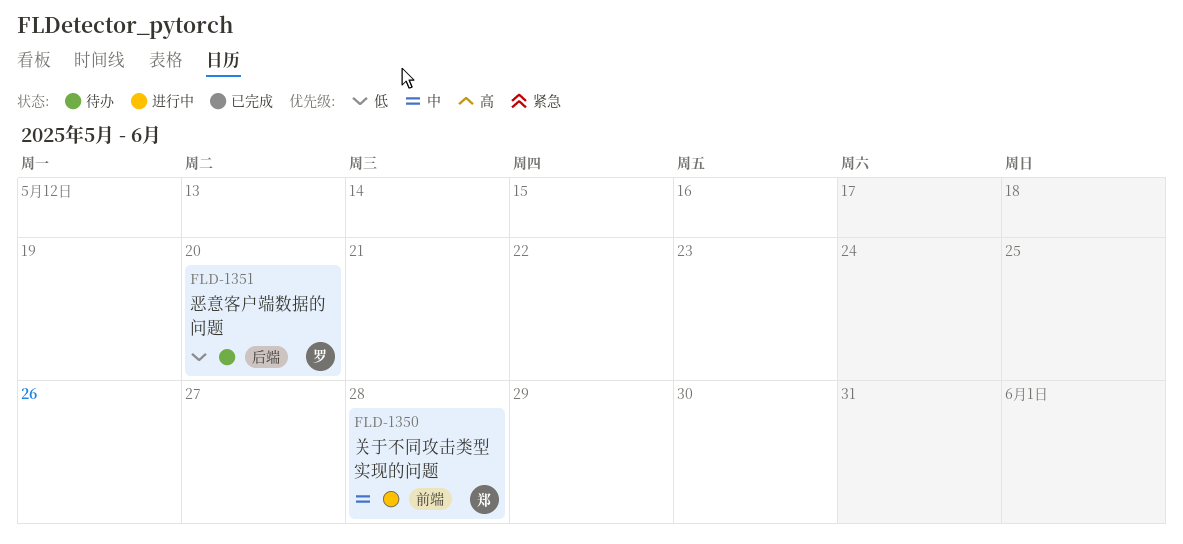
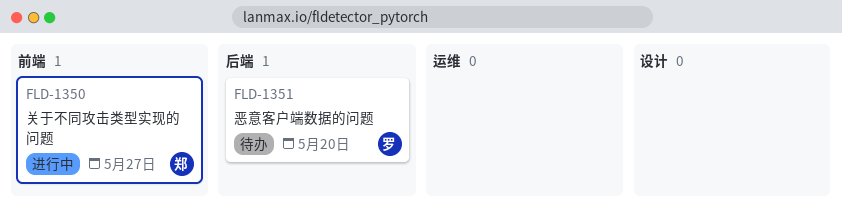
FLD-1350, due: May 28 -> May 27

